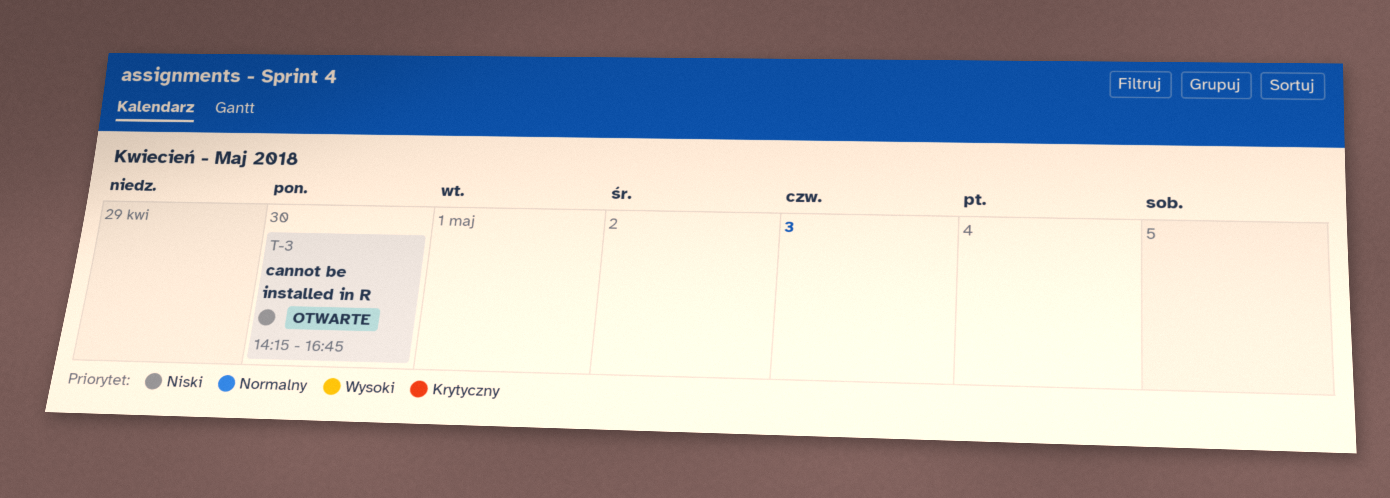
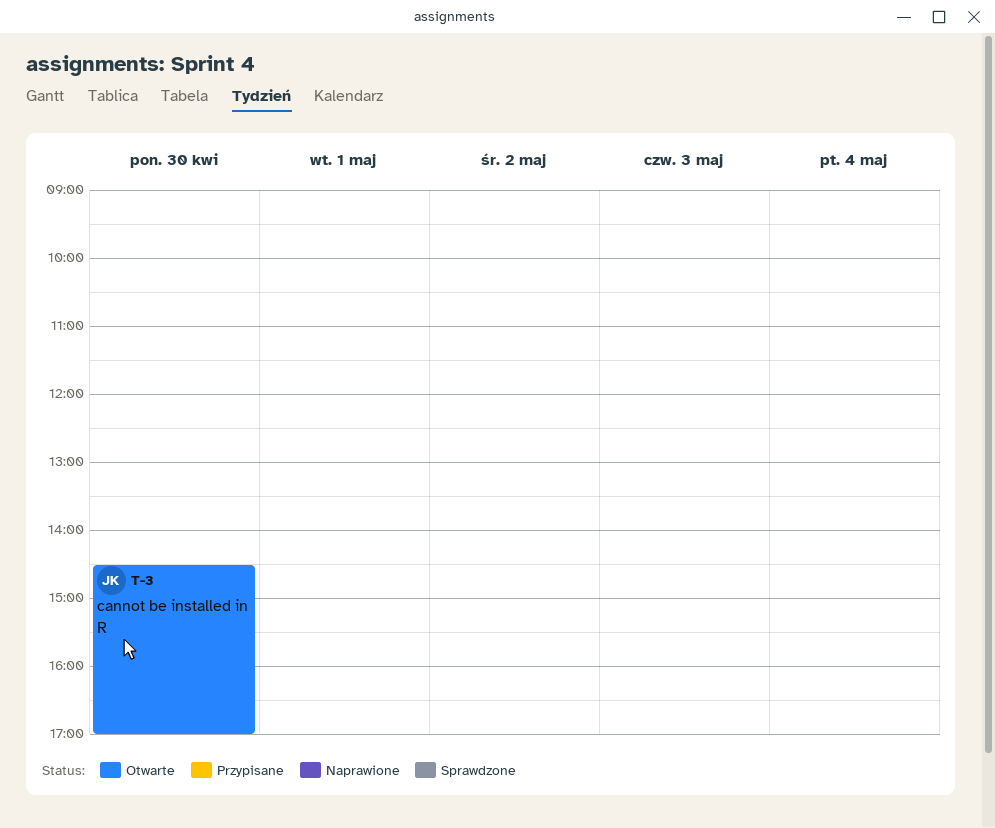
T-3, begins: 14:15 -> 14:30
T-3, ends: 16:45 -> 17:00

